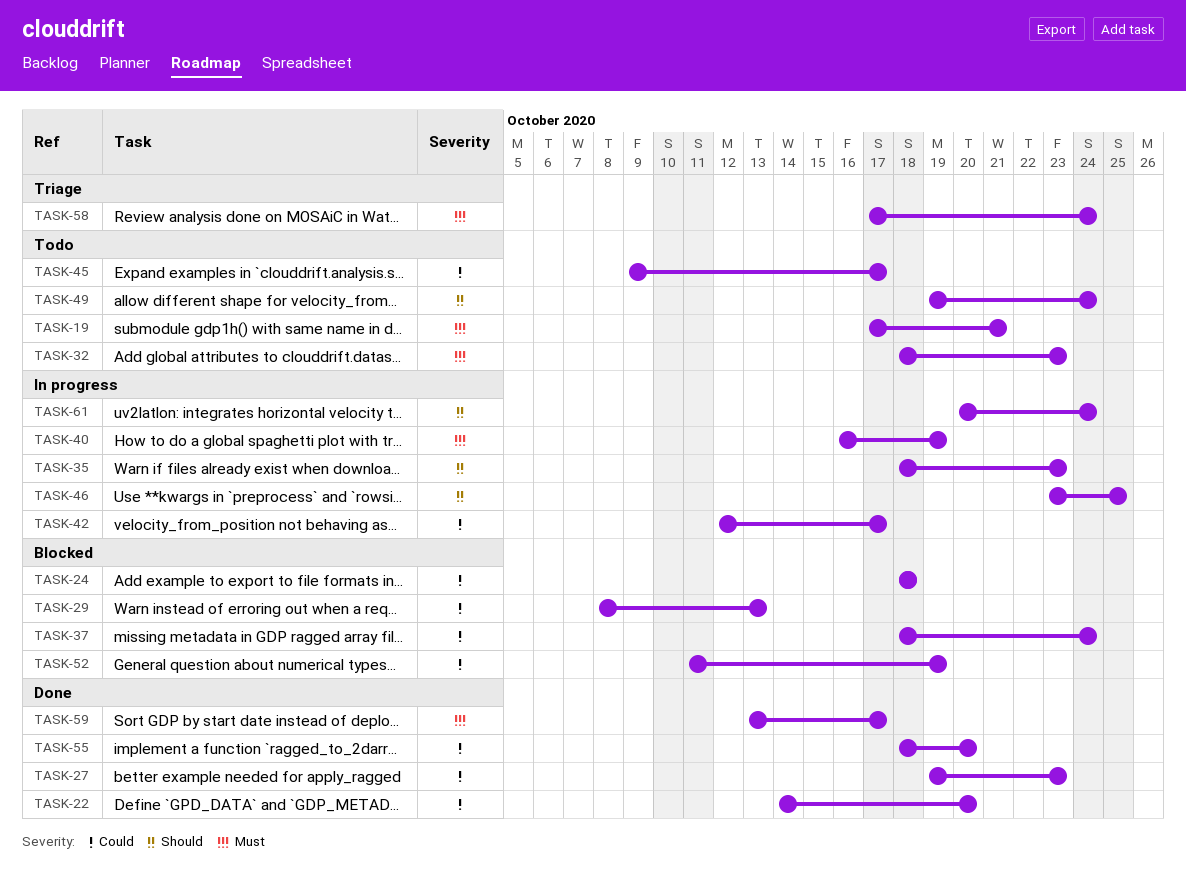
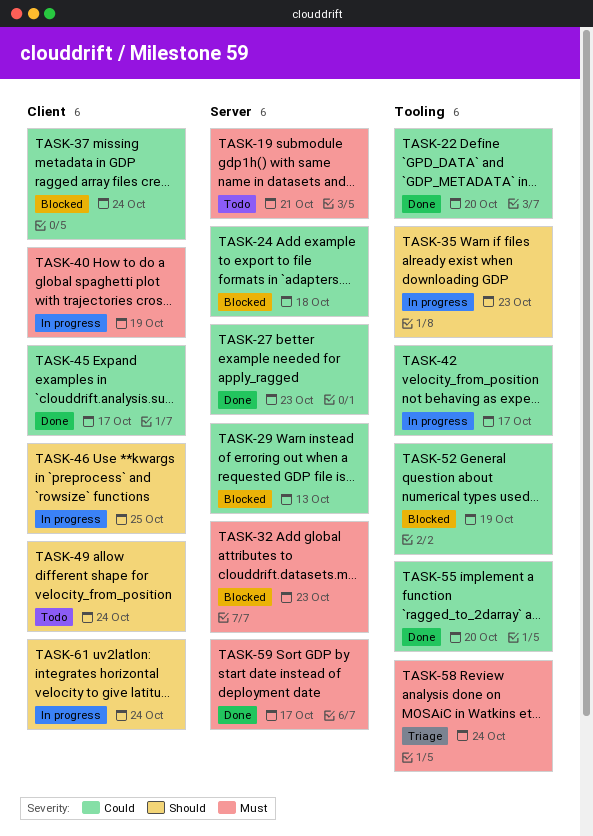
TASK-32, status: Todo -> Blocked
TASK-45, status: Todo -> Done

